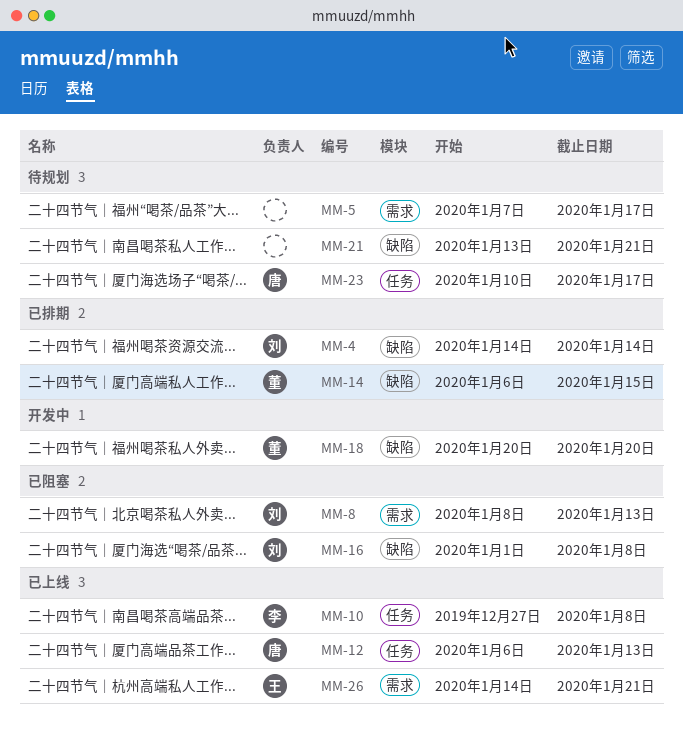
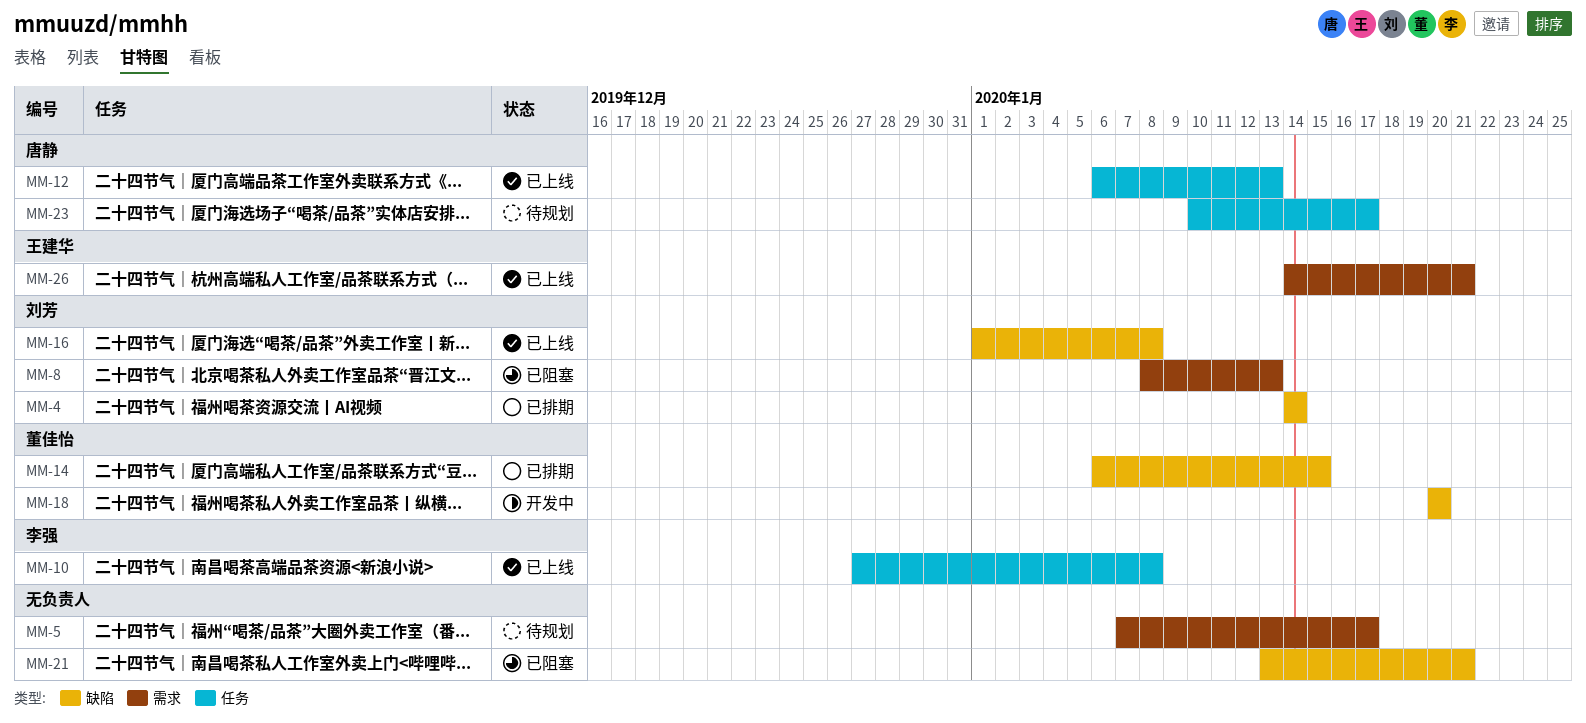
MM-16, status: 已阻塞 -> 已上线
MM-21, status: 待规划 -> 已阻塞

